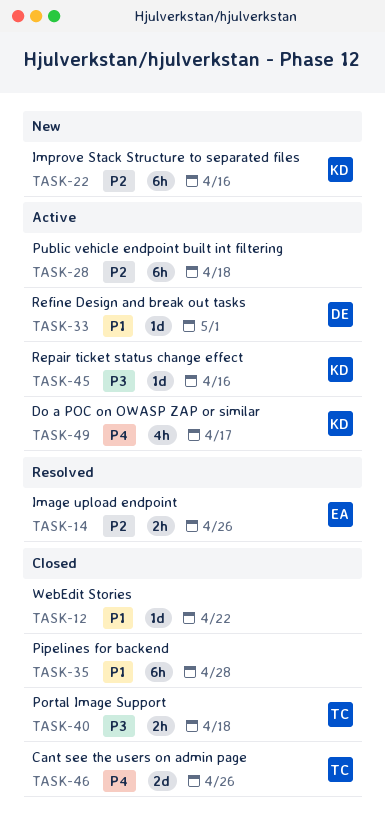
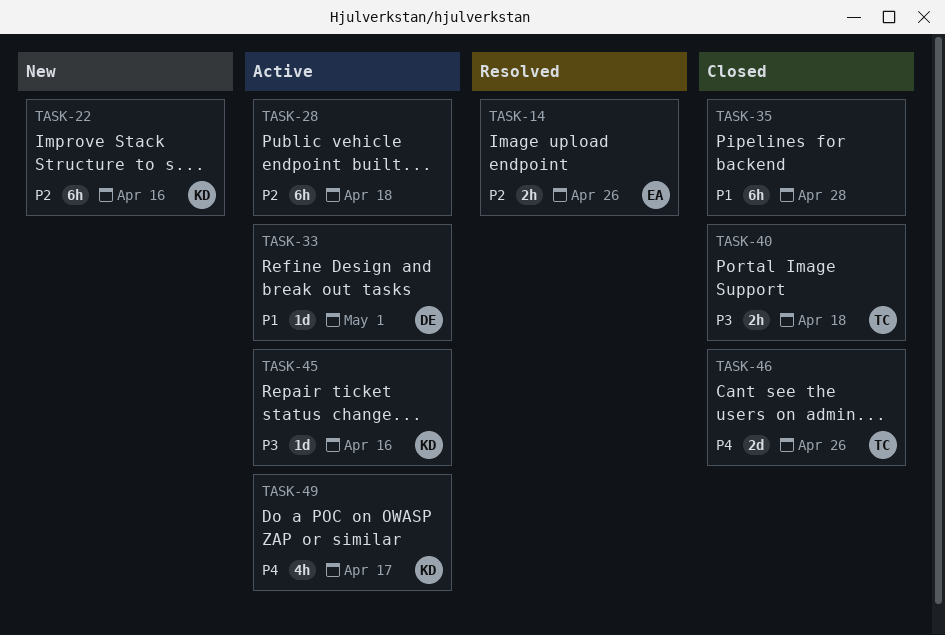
TASK-12: present -> none

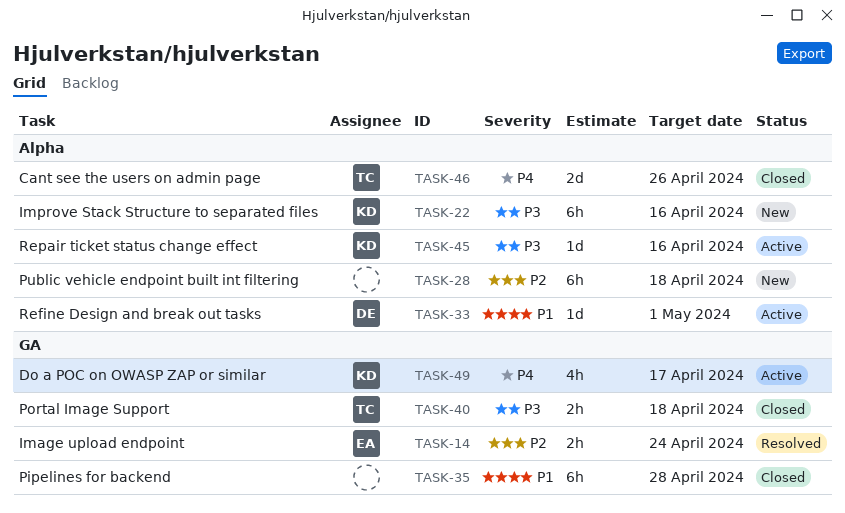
TASK-14, due: Apr 26 -> Apr 24
TASK-22, priority: P2 -> P3
TASK-28, status: Active -> New

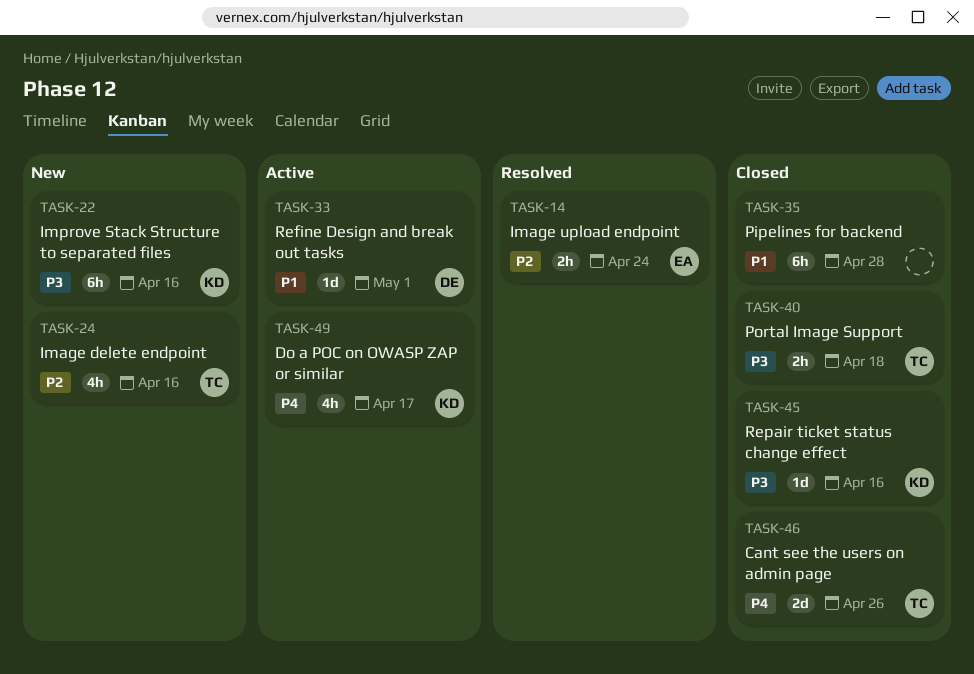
TASK-24: none -> present
TASK-28: present -> none
TASK-45, status: Active -> Closed

